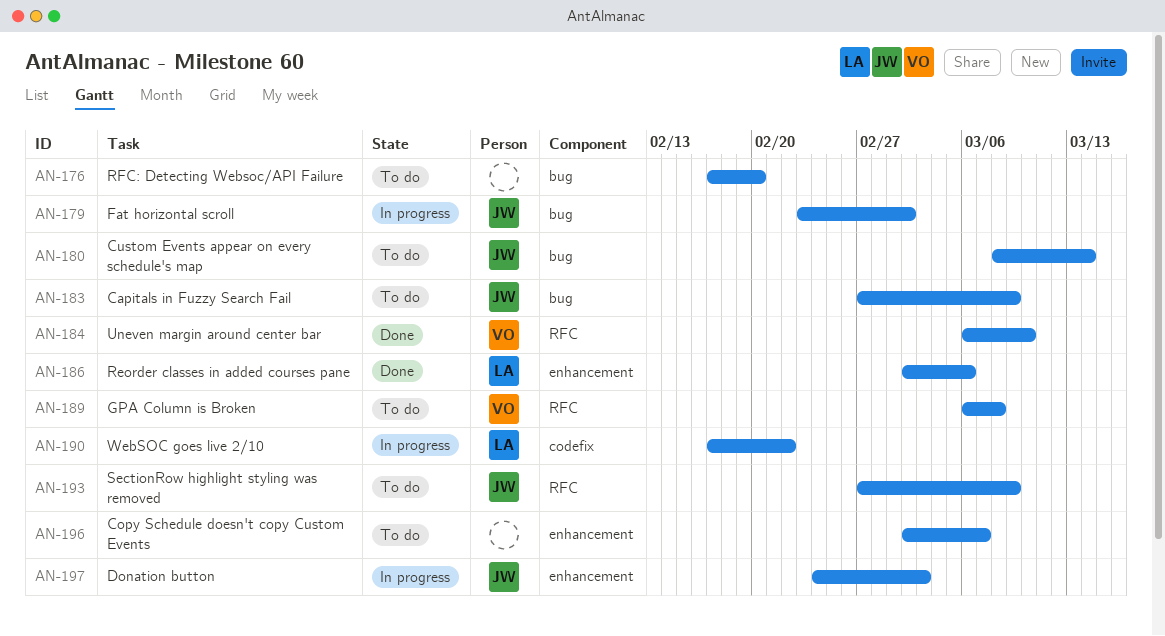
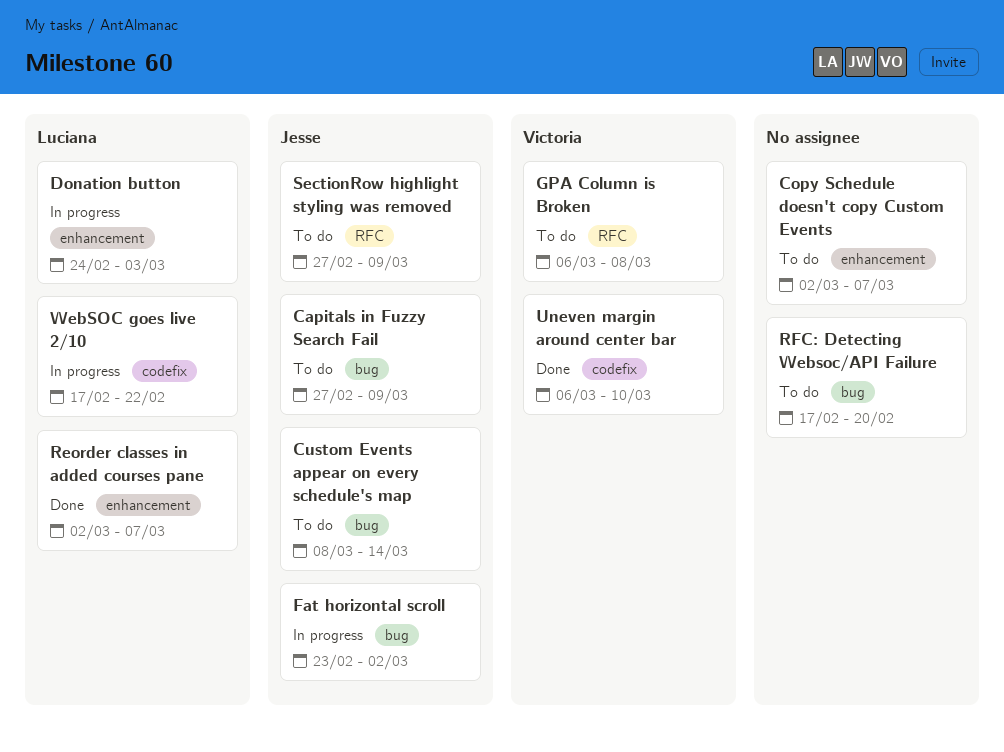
Donation button, owner: Jesse -> Luciana
Reorder classes in added courses pane, due: Mar 6 -> Mar 7
Uneven margin around center bar, label: RFC -> codefix

